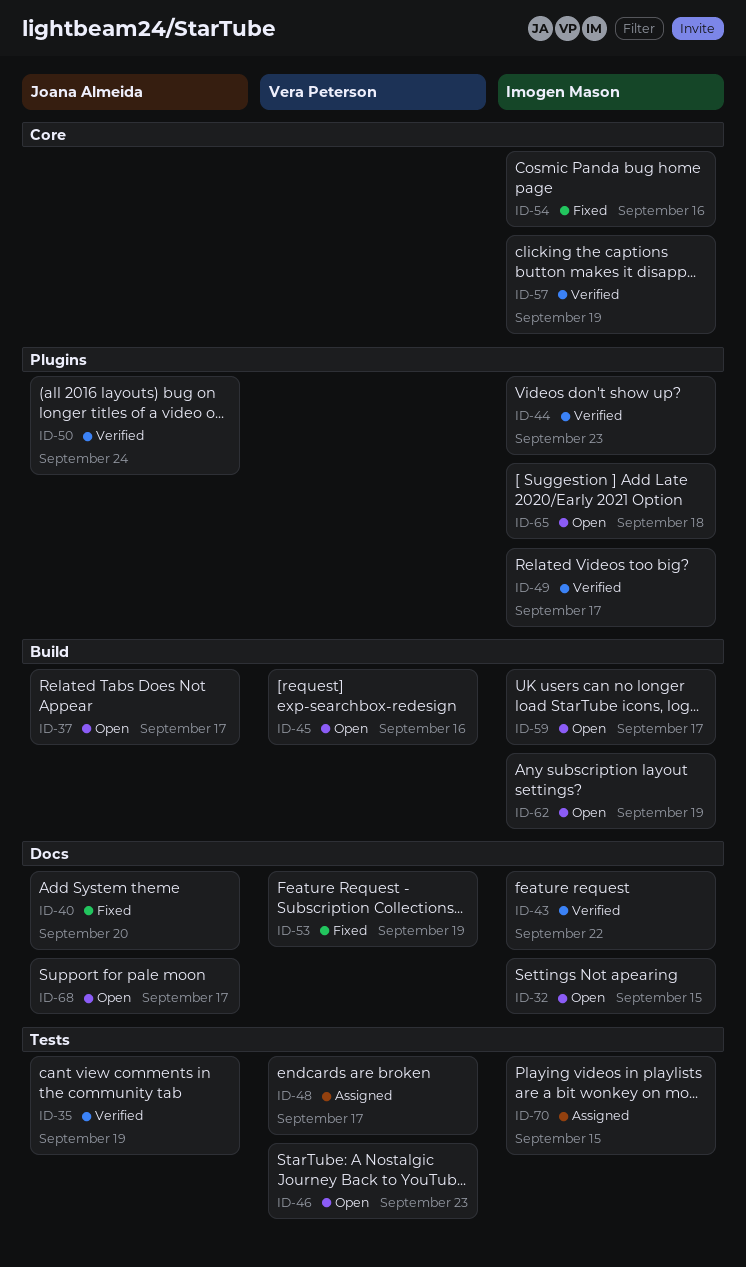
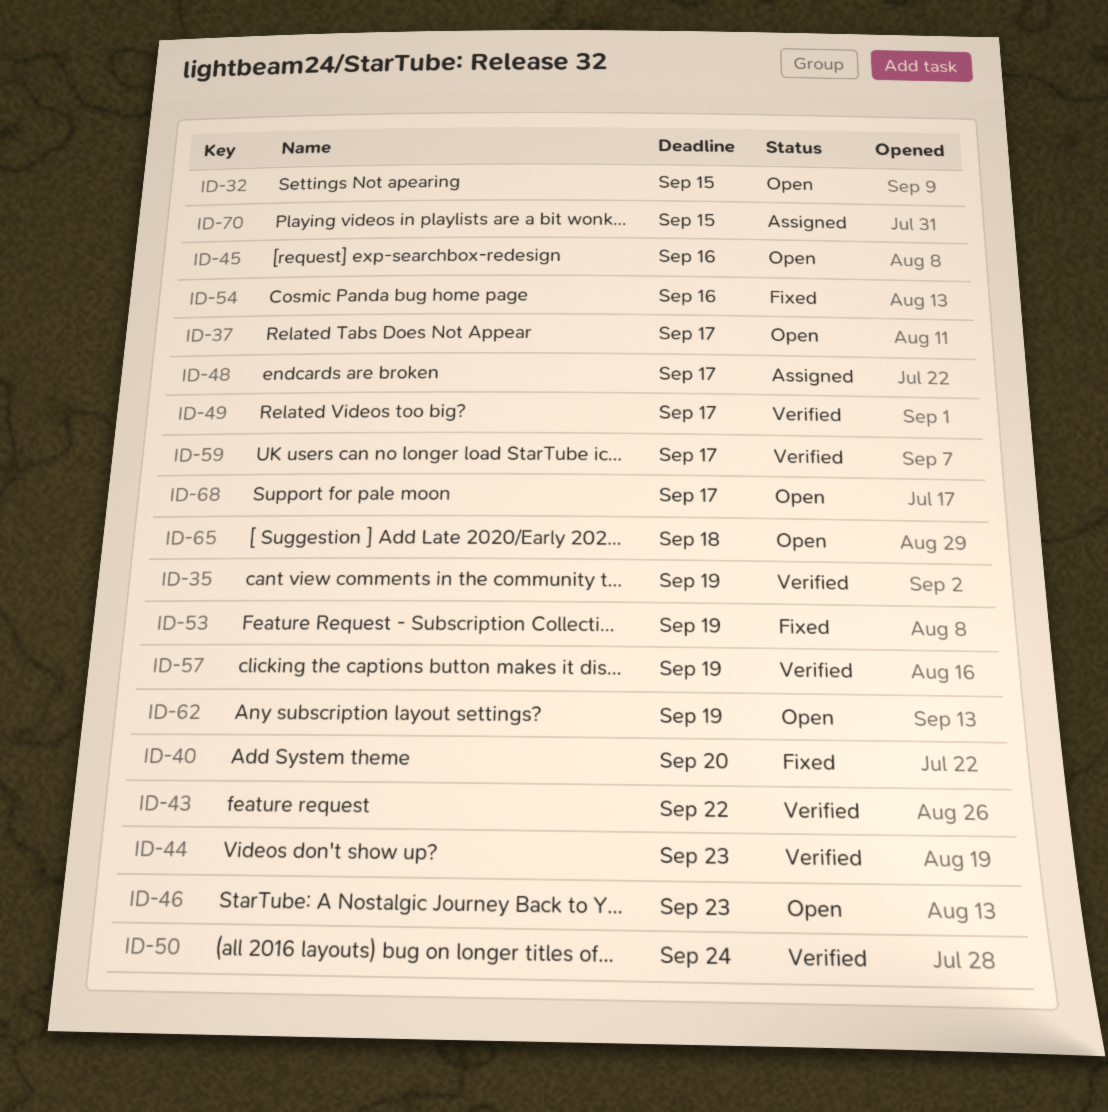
ID-59, status: Open -> Verified

